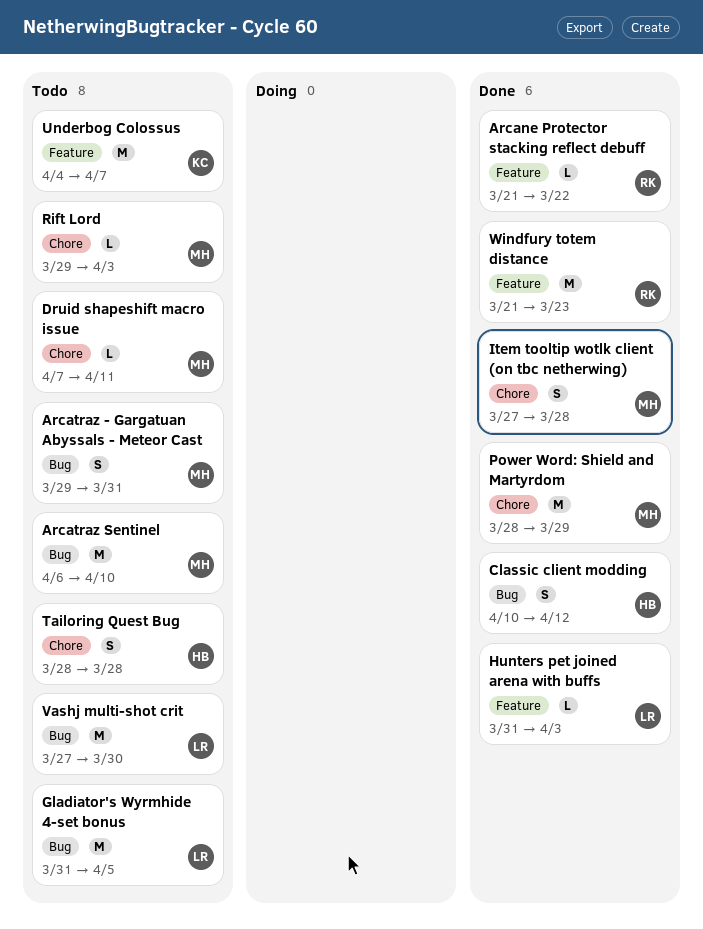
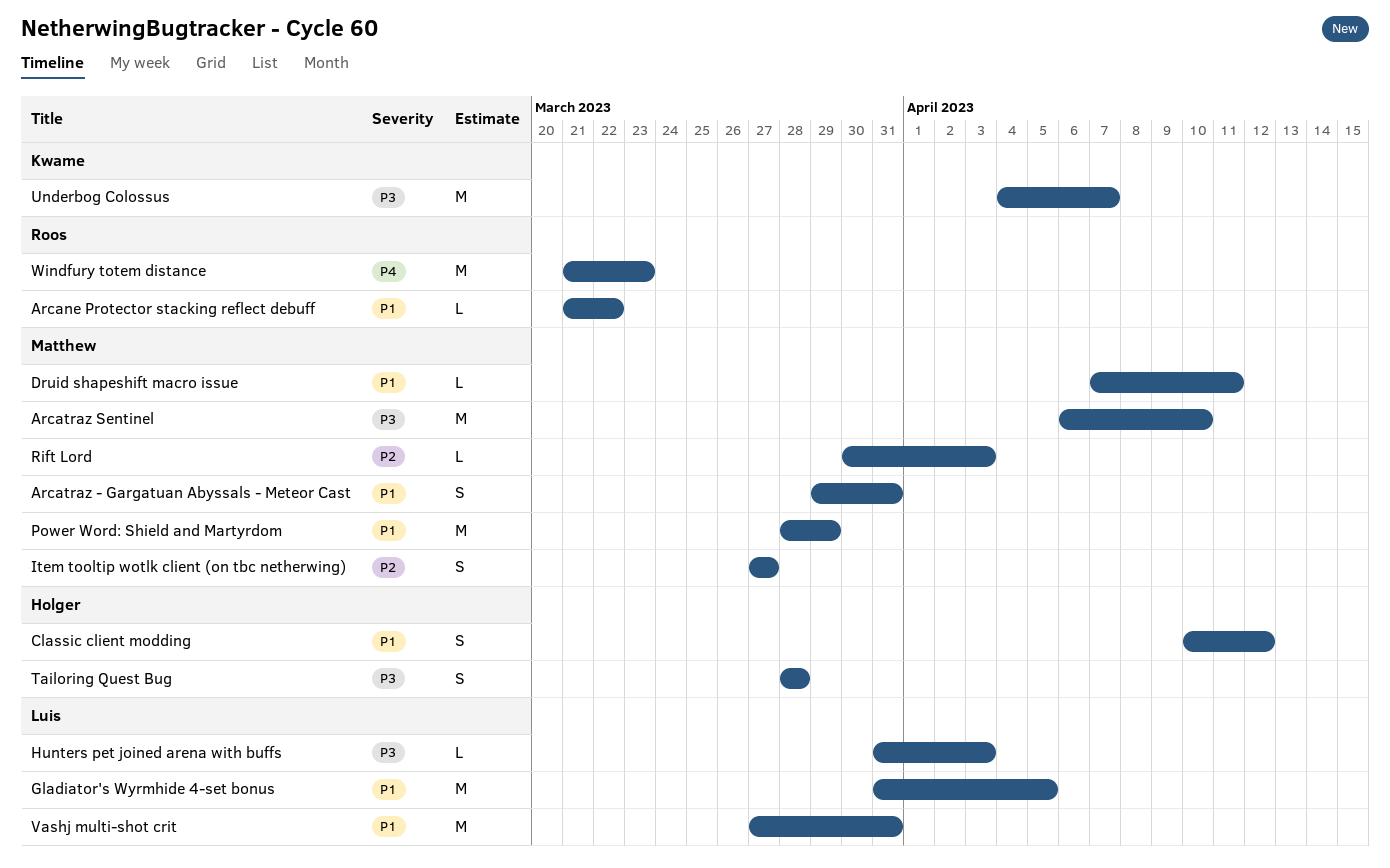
Item tooltip wotlk client (on tbc netherwing), due: Mar 28 -> Mar 27
Rift Lord, start: Mar 29 -> Mar 30
Vashj multi-shot crit, due: Mar 30 -> Mar 31

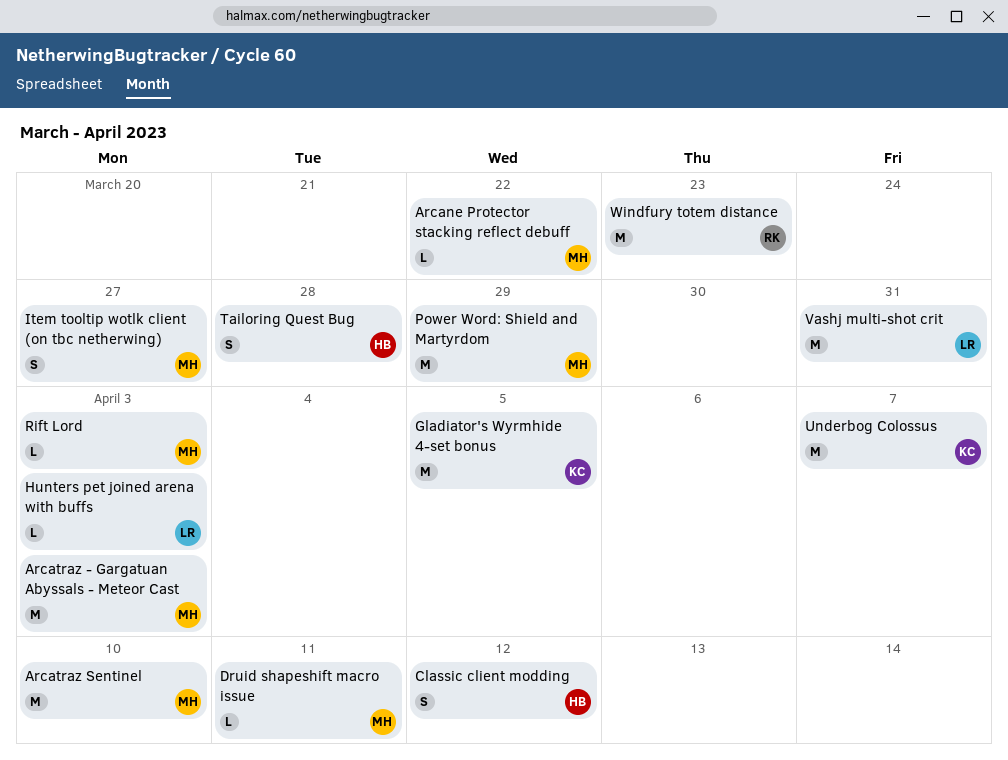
Arcane Protector stacking reflect debuff, owner: Roos -> Matthew
Arcatraz - Gargatuan Abyssals - Meteor Cast, estimate: S -> M
Arcatraz - Gargatuan Abyssals - Meteor Cast, due: Mar 31 -> Apr 3
Gladiator's Wyrmhide 4-set bonus, owner: Luis -> Kwame

